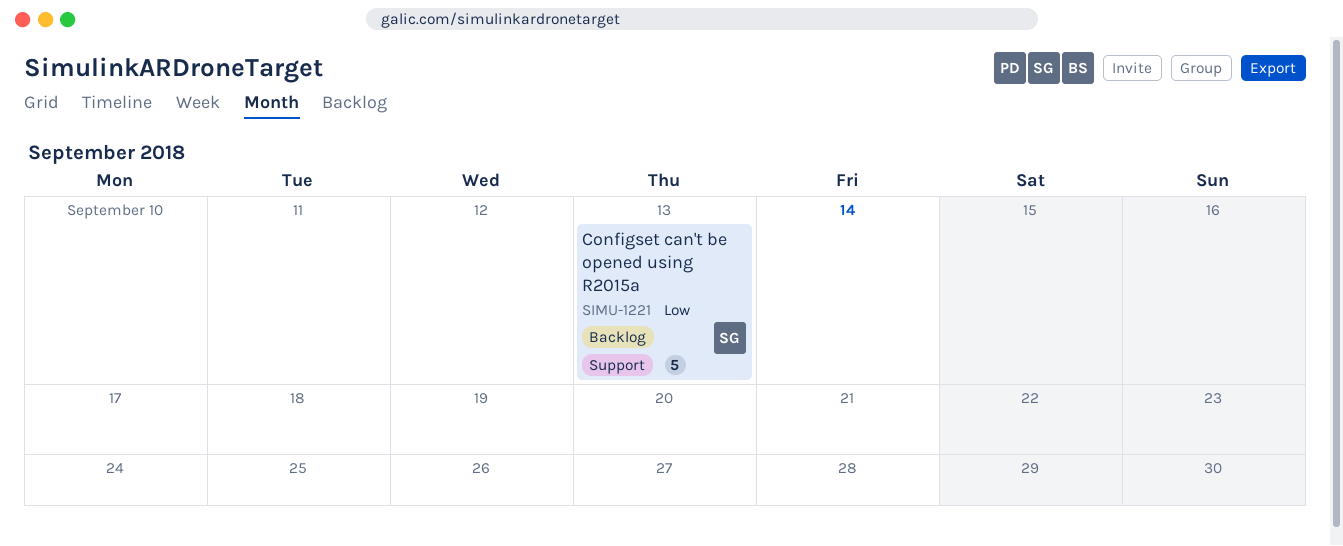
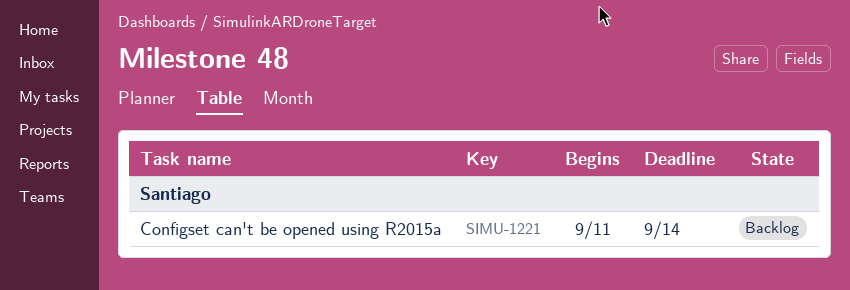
SIMU-1221, due: Sep 13 -> Sep 14

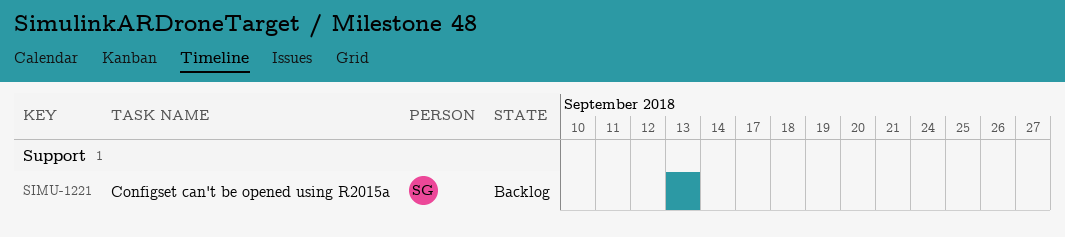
SIMU-1221, start: Sep 11 -> Sep 13
SIMU-1221, due: Sep 14 -> Sep 13

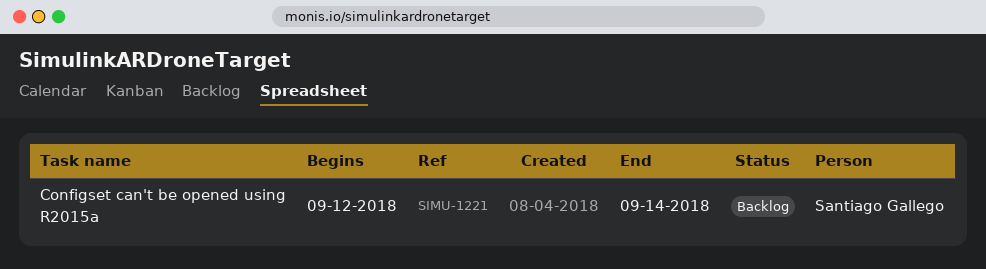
SIMU-1221, start: Sep 13 -> Sep 12
SIMU-1221, due: Sep 13 -> Sep 14

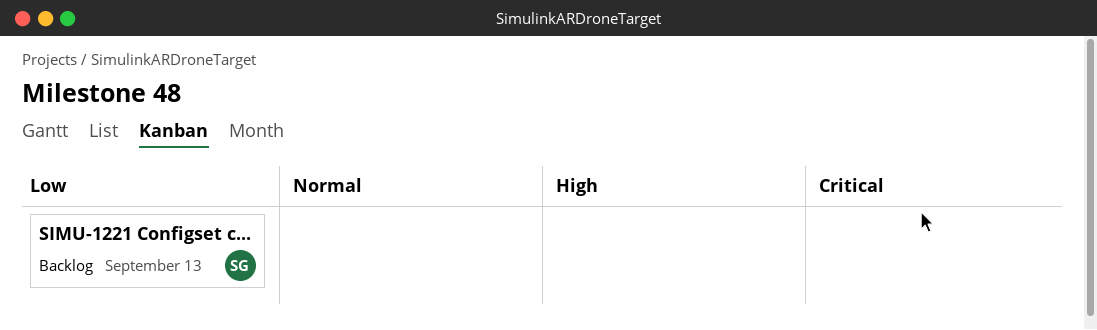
SIMU-1221, due: Sep 14 -> Sep 13

